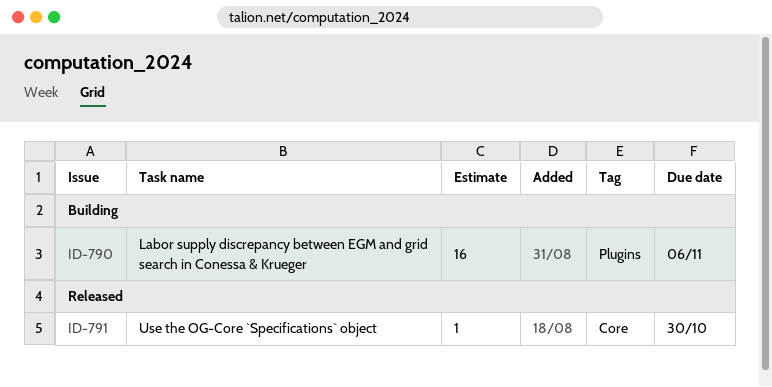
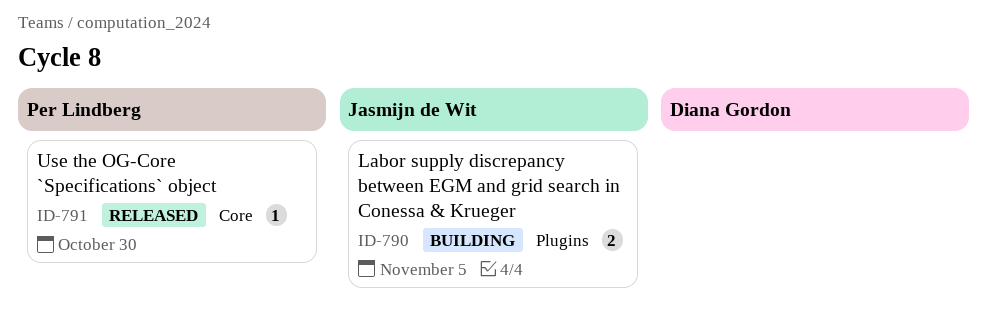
ID-790, estimate: 16 -> 2
ID-790, due: Nov 6 -> Nov 5

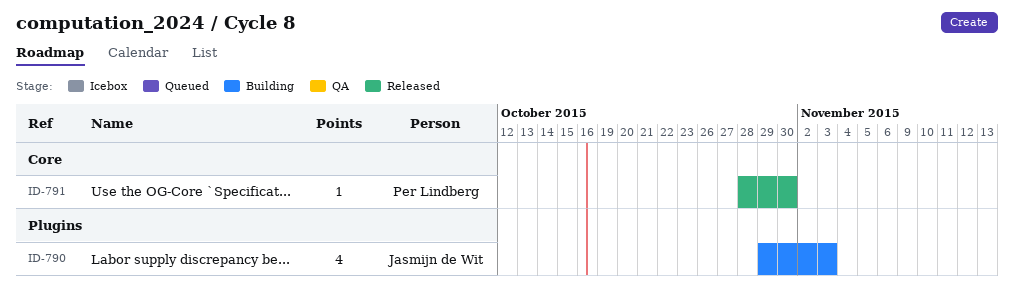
ID-790, estimate: 2 -> 4
ID-790, due: Nov 5 -> Nov 3

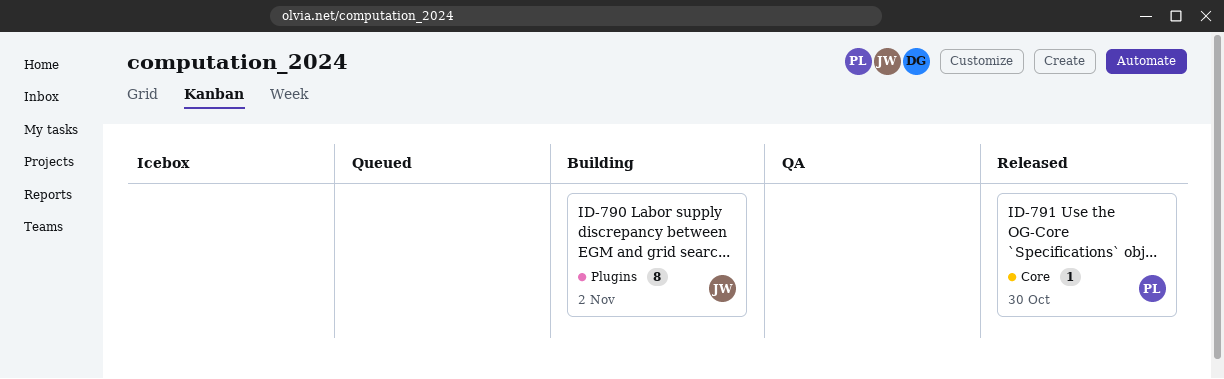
ID-790, estimate: 4 -> 8
ID-790, due: Nov 3 -> Nov 2

